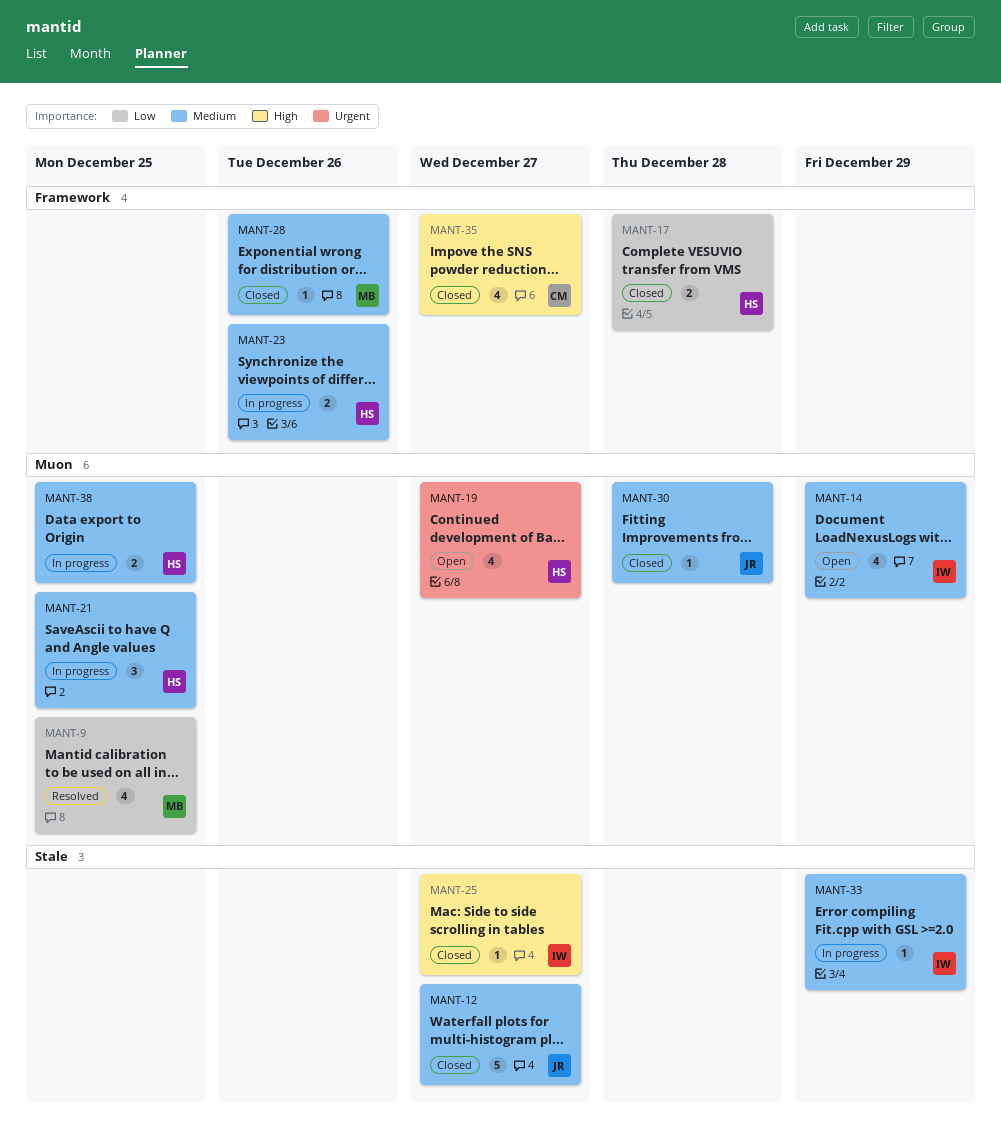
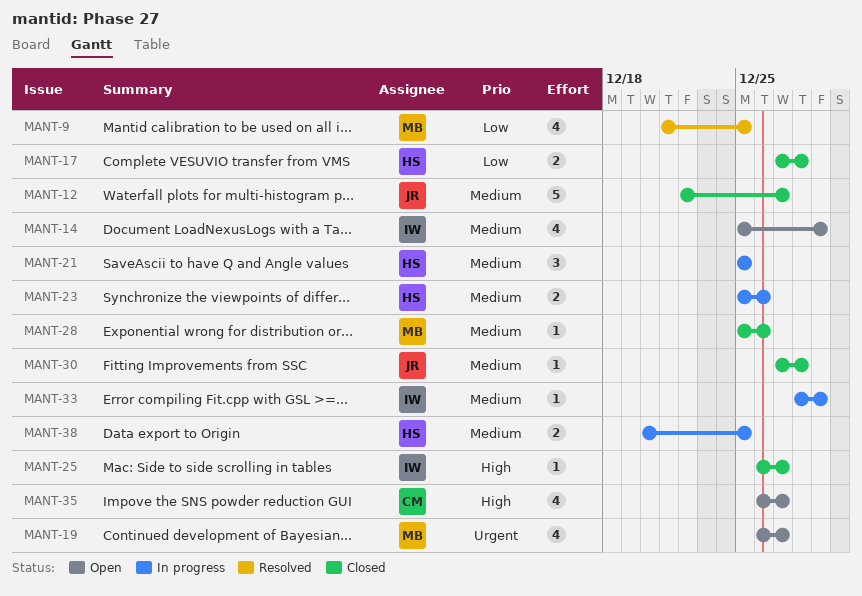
MANT-19, owner: HS -> MB
MANT-35, status: Closed -> Open

